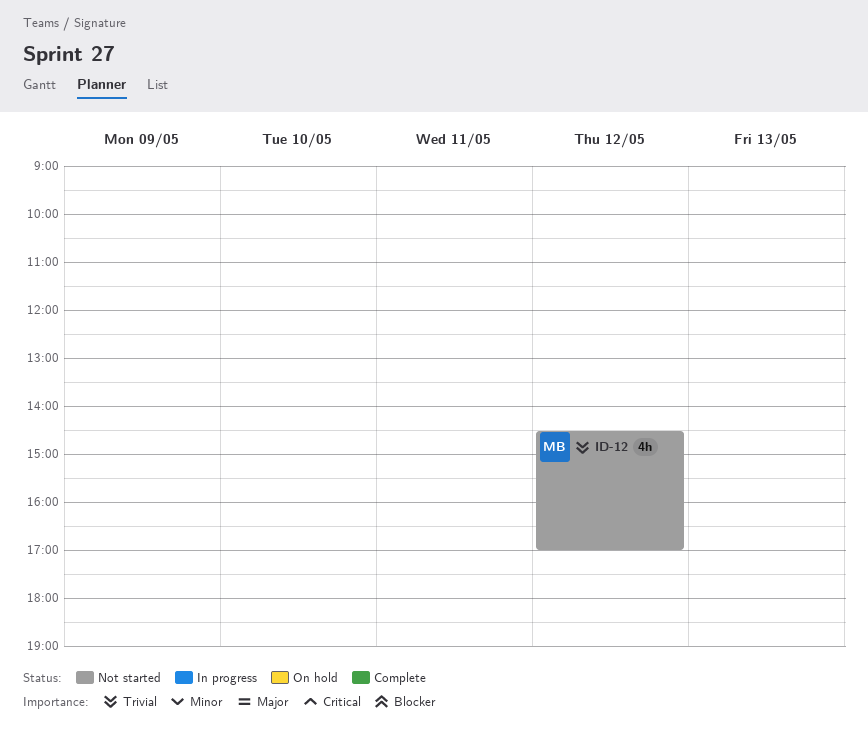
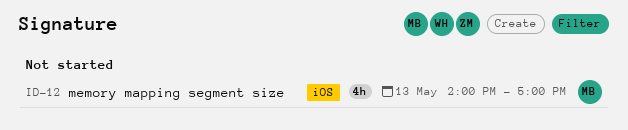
ID-12, day: May 12 -> May 13
ID-12, begins: 14:30 -> 14:00

